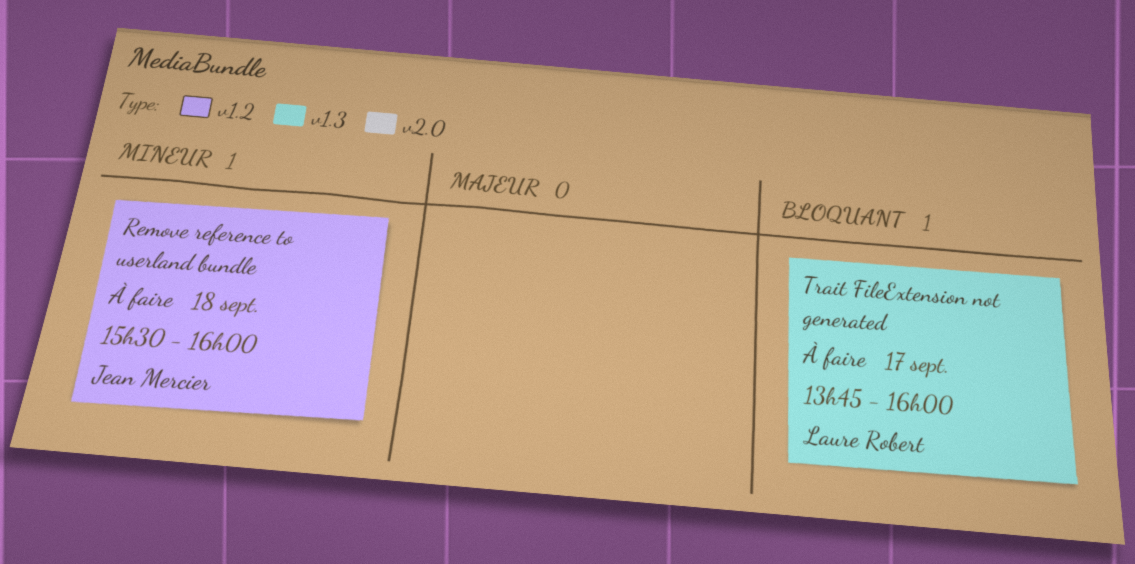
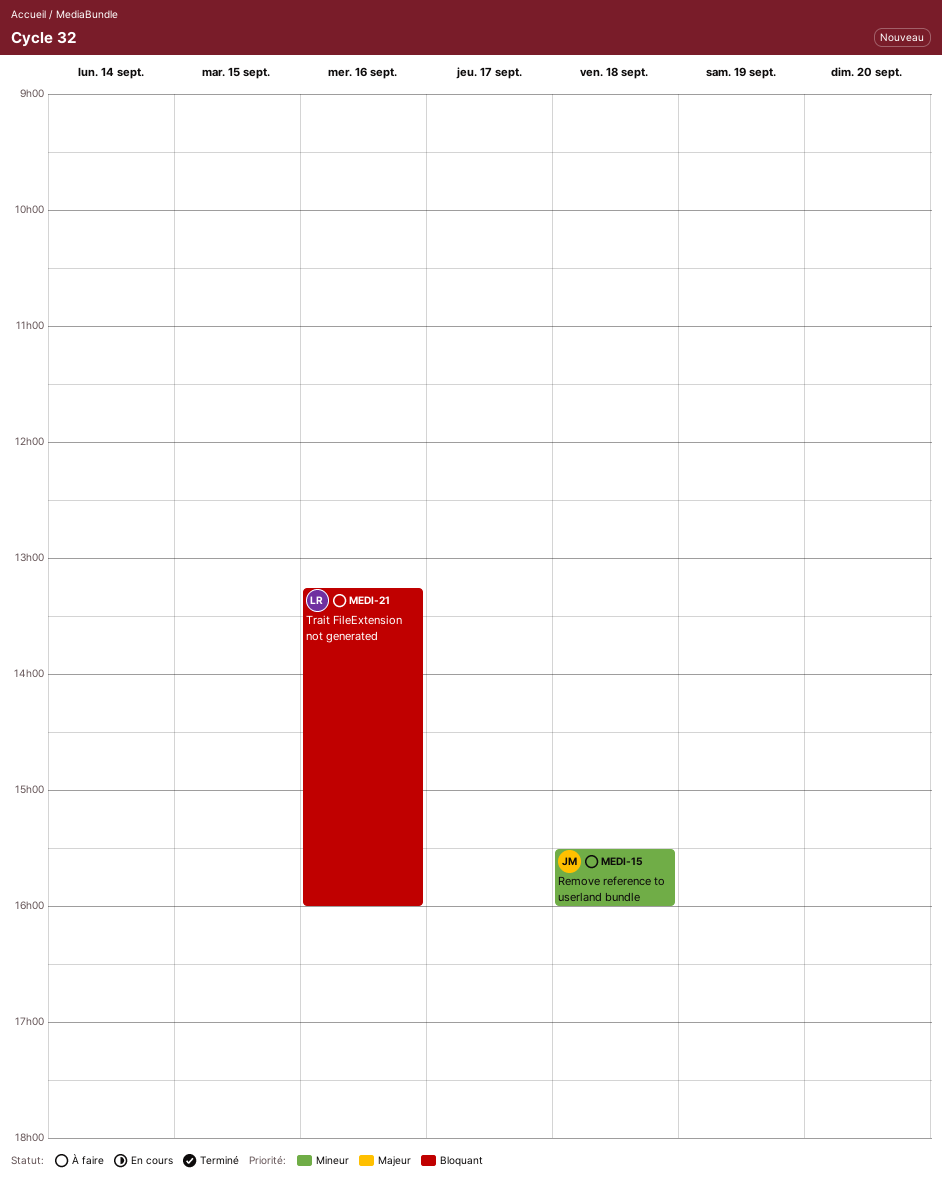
Trait FileExtension not generated, day: Sep 17 -> Sep 16
Trait FileExtension not generated, begins: 13:45 -> 13:15

